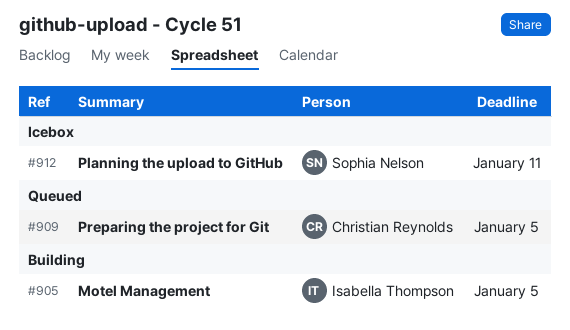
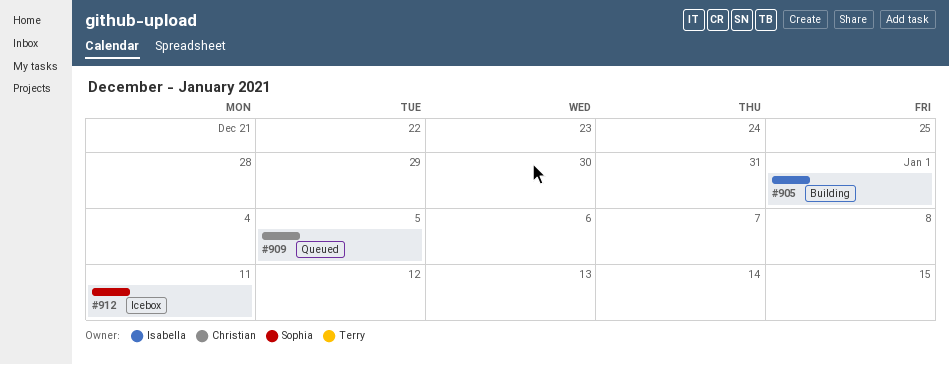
#905, due: Jan 5 -> Jan 1

